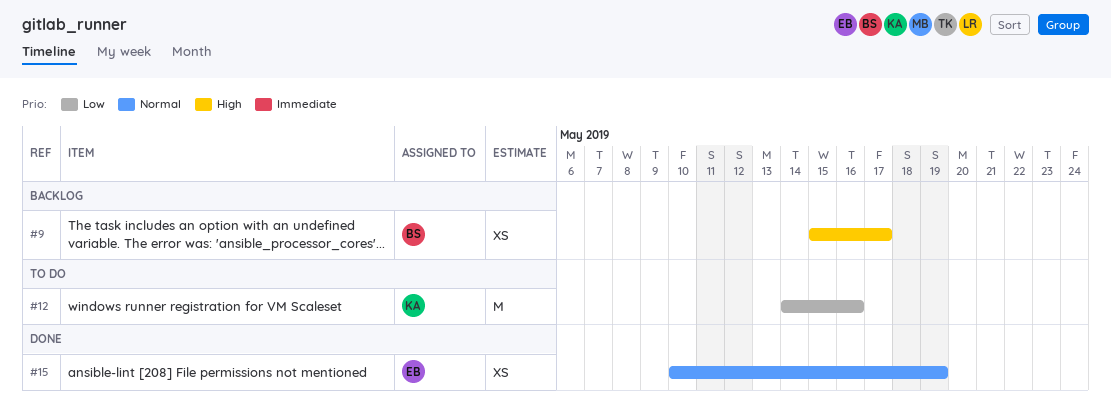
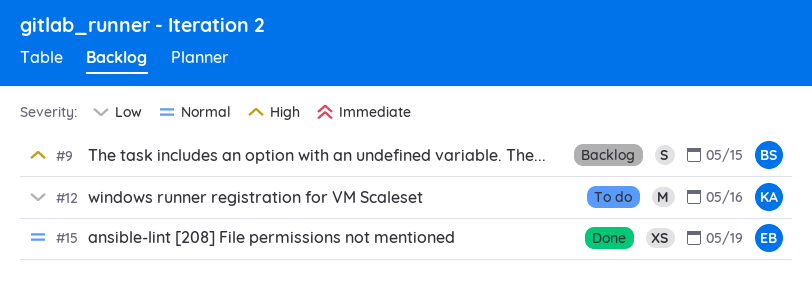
#9, estimate: XS -> S
#9, due: May 17 -> May 15

